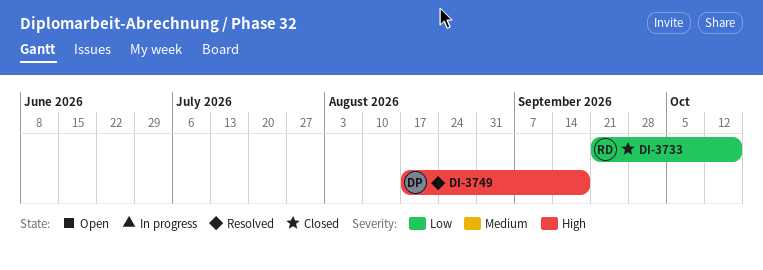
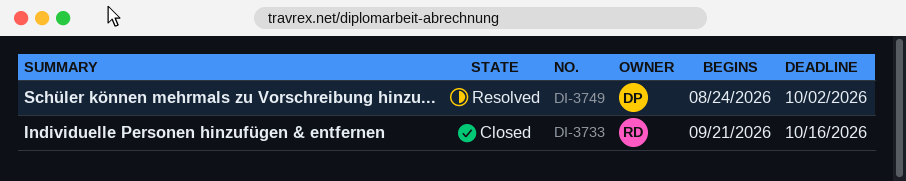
DI-3749, start: Aug 17 -> Aug 24
DI-3749, due: Sep 18 -> Oct 2

